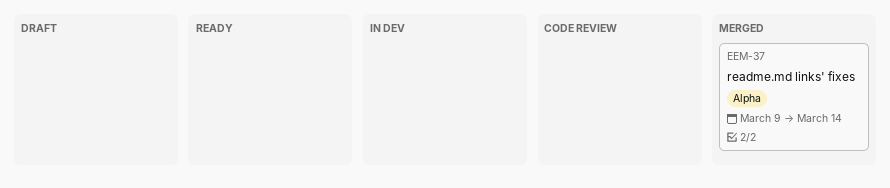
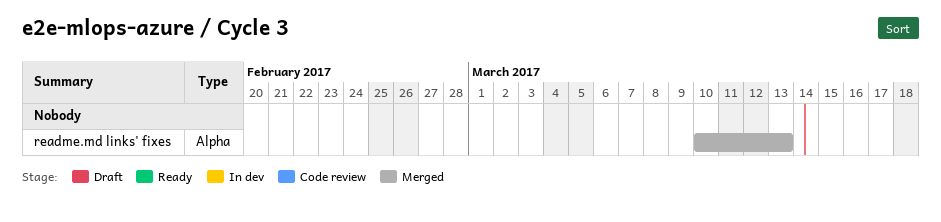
readme.md links' fixes, start: Mar 9 -> Mar 10
readme.md links' fixes, due: Mar 14 -> Mar 13

